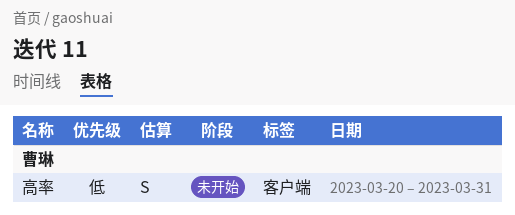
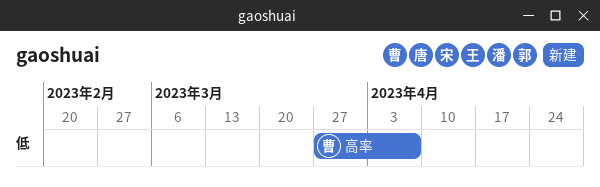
高率, start: Mar 20 -> Mar 27
高率, due: Mar 31 -> Apr 7

